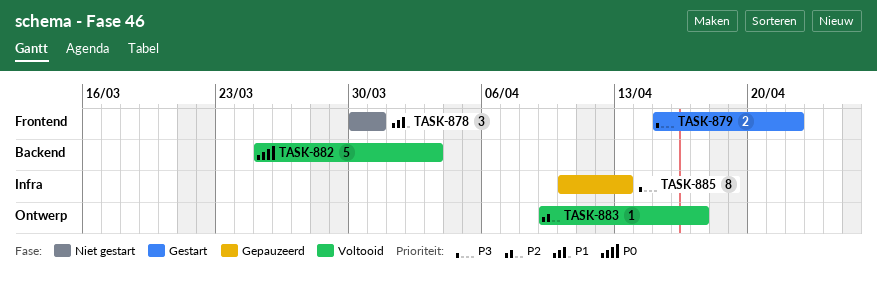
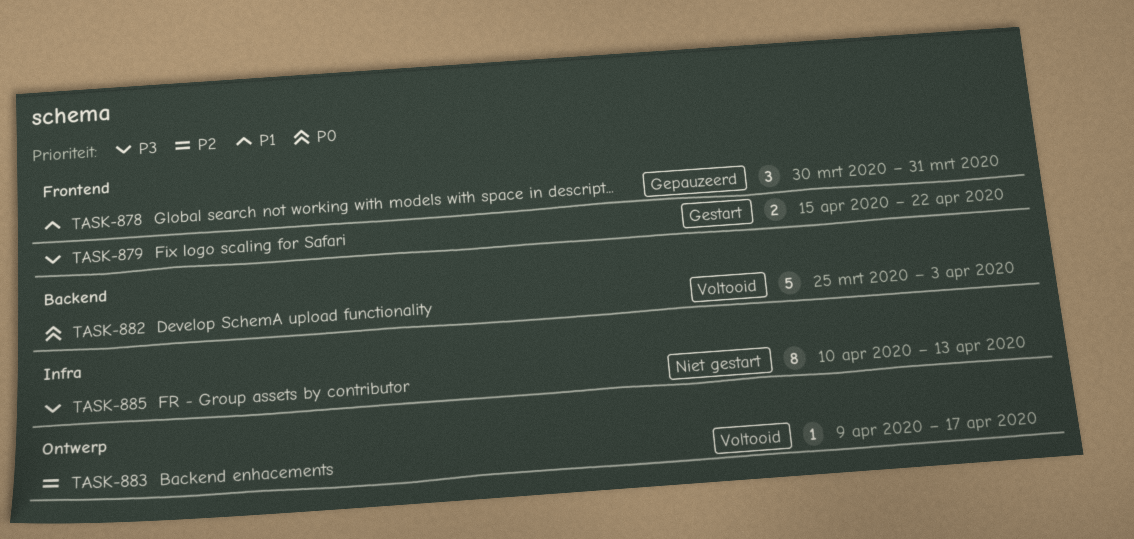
TASK-878, status: Niet gestart -> Gepauzeerd
TASK-885, status: Gepauzeerd -> Niet gestart

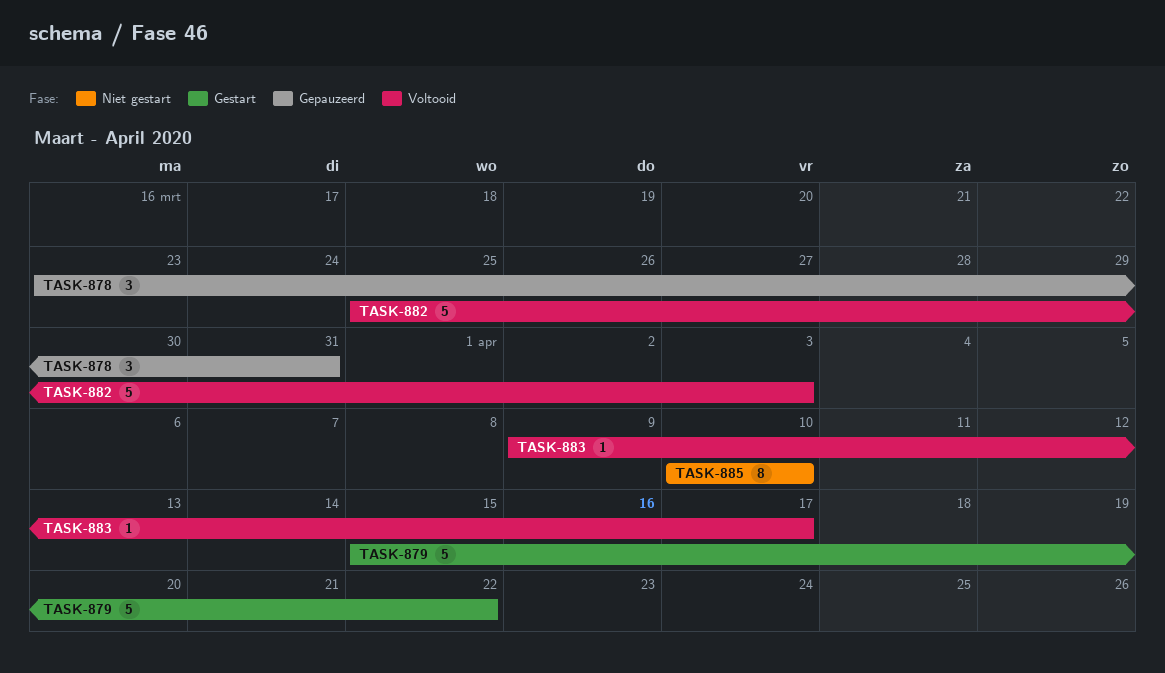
TASK-878, start: Mar 30 -> Mar 23
TASK-879, estimate: 2 -> 5
TASK-885, due: Apr 13 -> Apr 10

